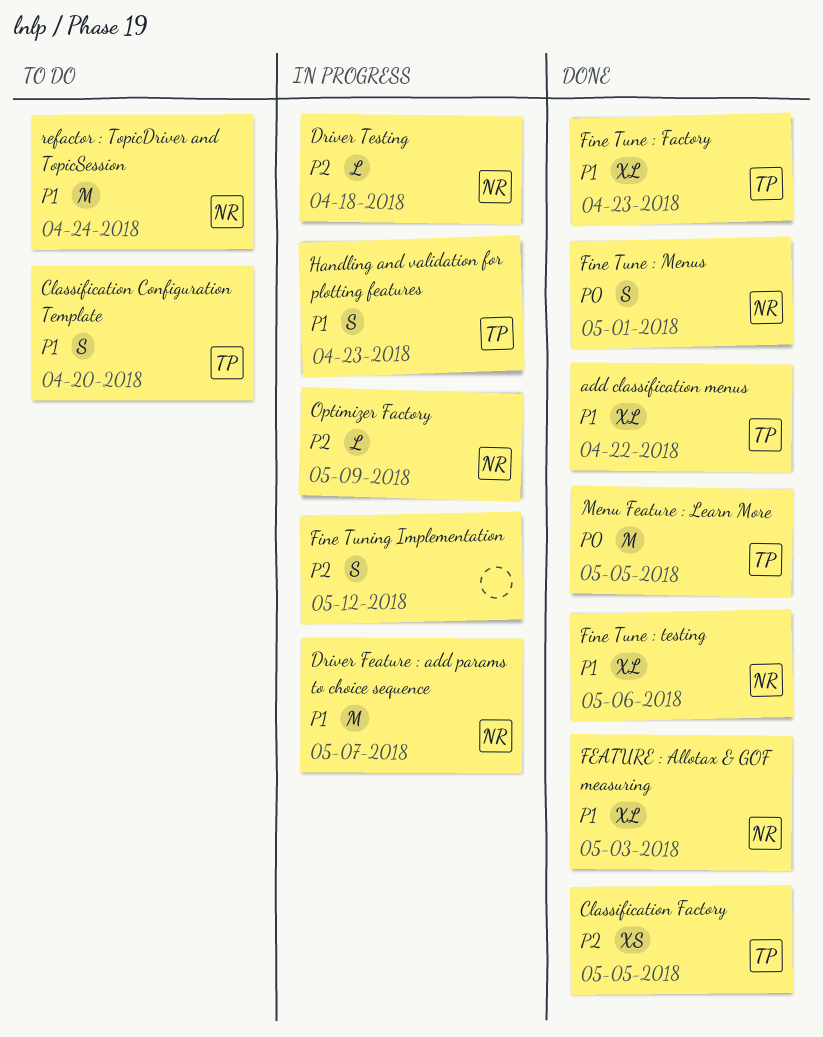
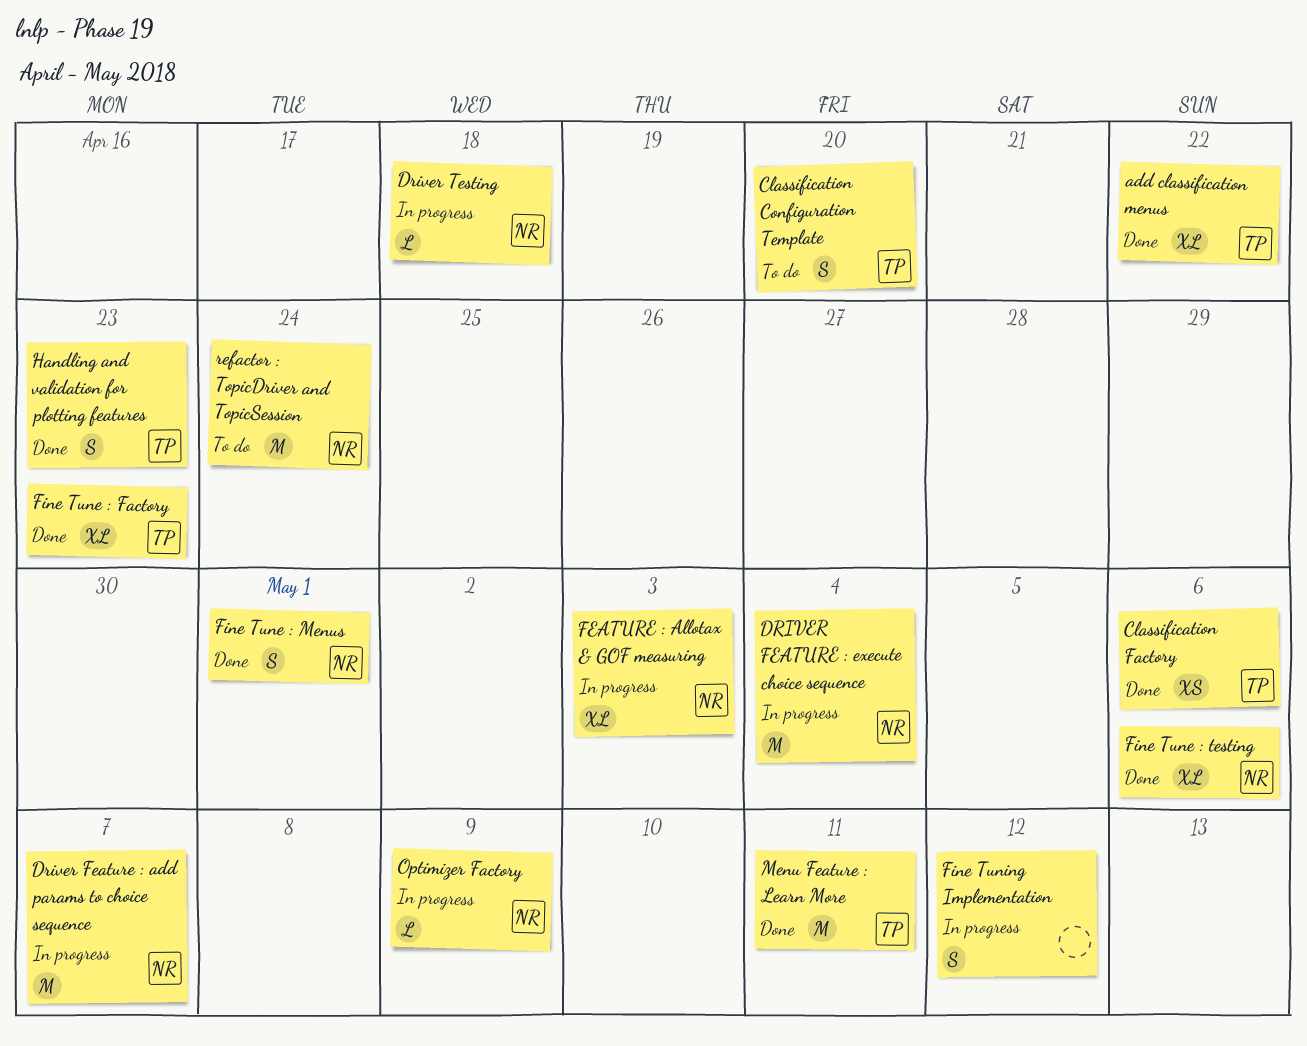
Classification Factory, due: May 5 -> May 6
DRIVER FEATURE : execute choice sequence: none -> present
FEATURE : Allotax & GOF measuring, status: Done -> In progress
Handling and validation for plotting features, status: In progress -> Done
Menu Feature : Learn More, due: May 5 -> May 11

